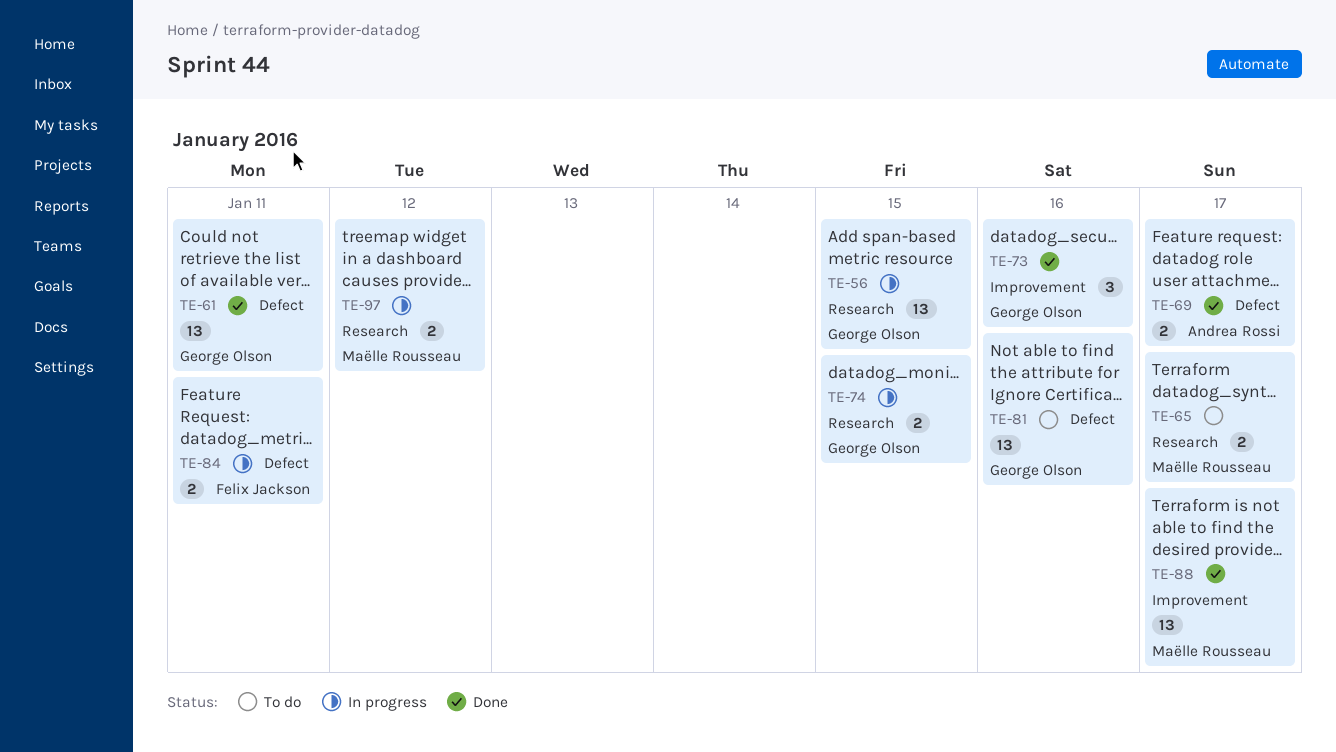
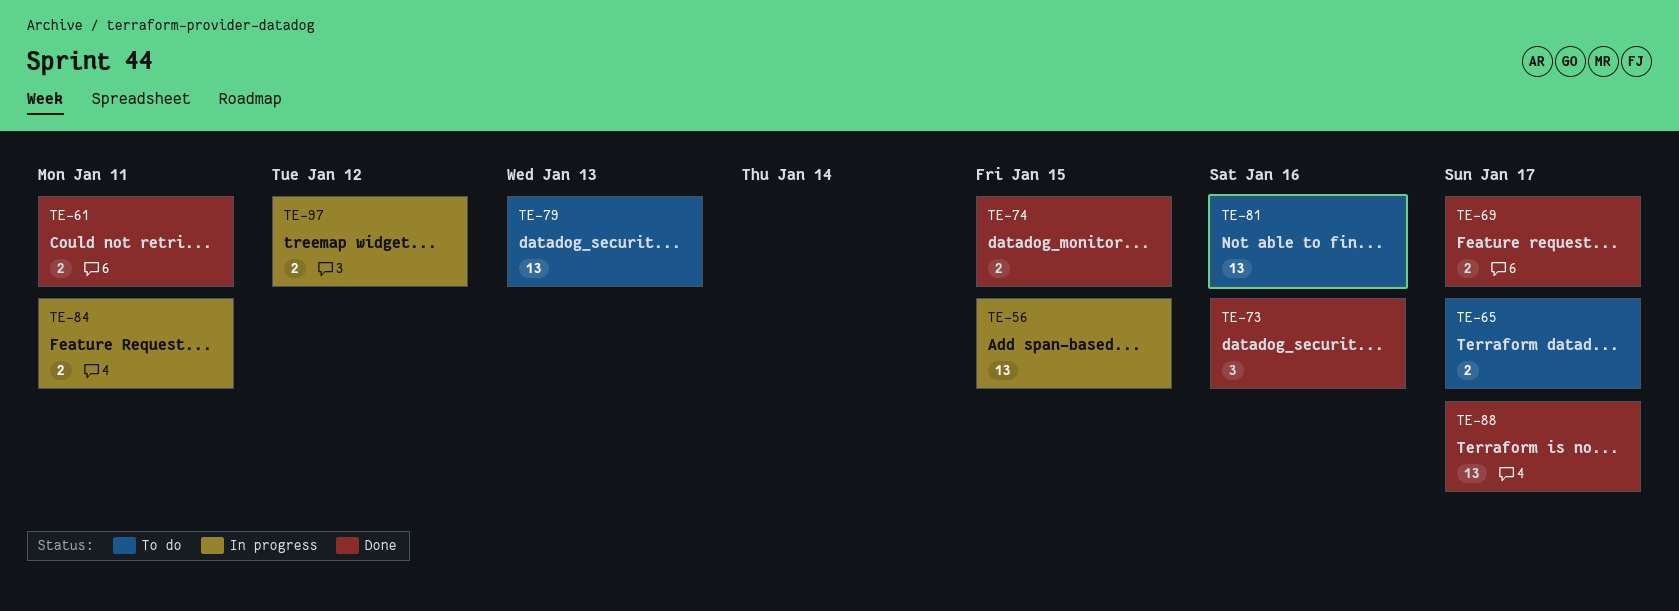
TE-61, estimate: 13 -> 2
TE-74, status: In progress -> Done
TE-79: none -> present

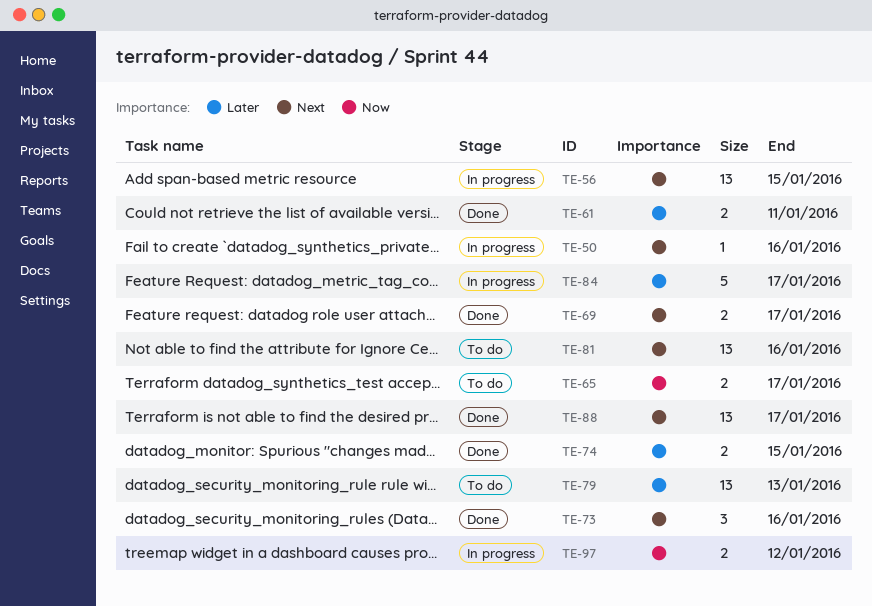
TE-50: none -> present
TE-84, estimate: 2 -> 5
TE-84, due: Jan 11 -> Jan 17

